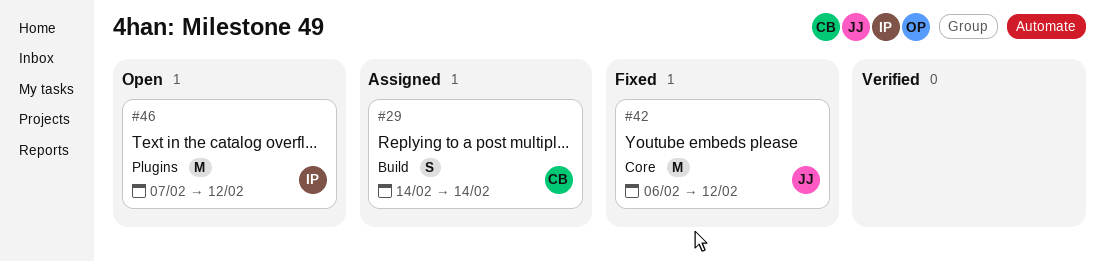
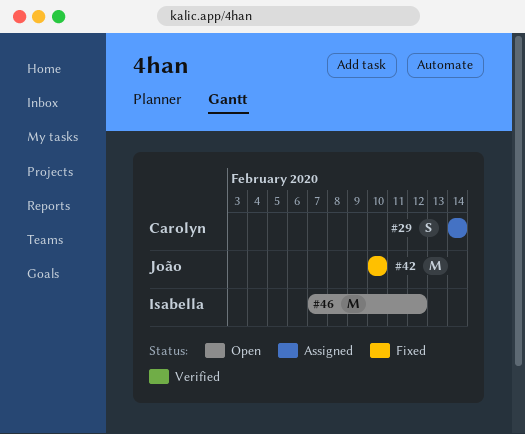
#42, start: Feb 6 -> Feb 10
#42, due: Feb 12 -> Feb 10

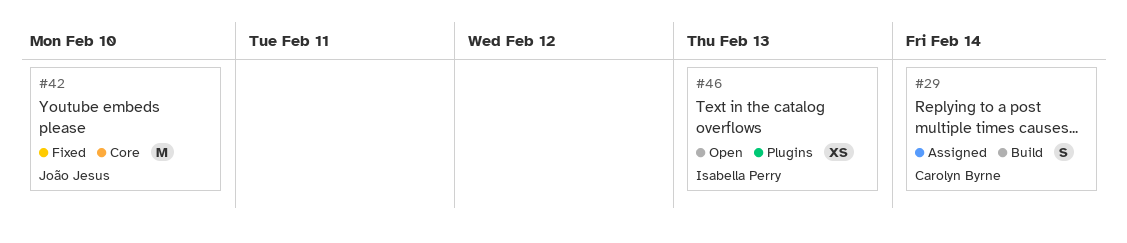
#46, estimate: M -> XS
#46, due: Feb 12 -> Feb 13

